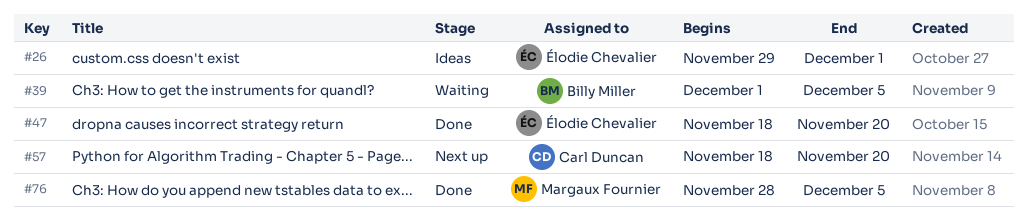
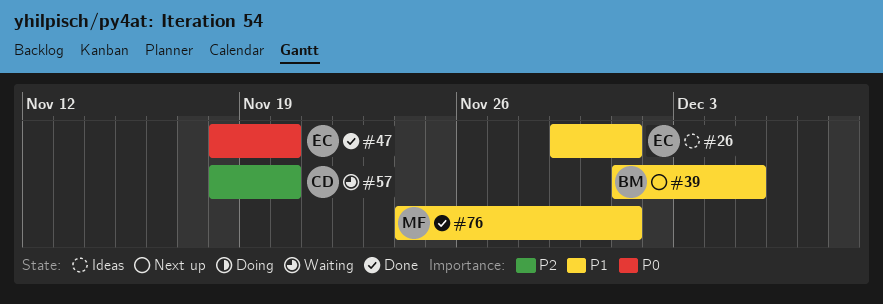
#39, status: Waiting -> Next up
#57, status: Next up -> Waiting
#76, start: Nov 28 -> Nov 24
#76, due: Dec 5 -> Dec 1

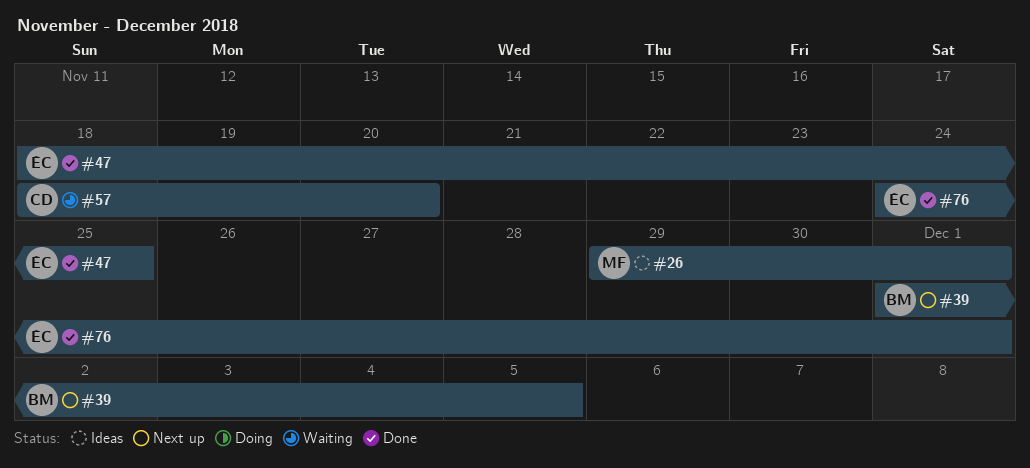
#26, owner: ÉC -> MF
#47, due: Nov 20 -> Nov 25
#76, owner: MF -> ÉC

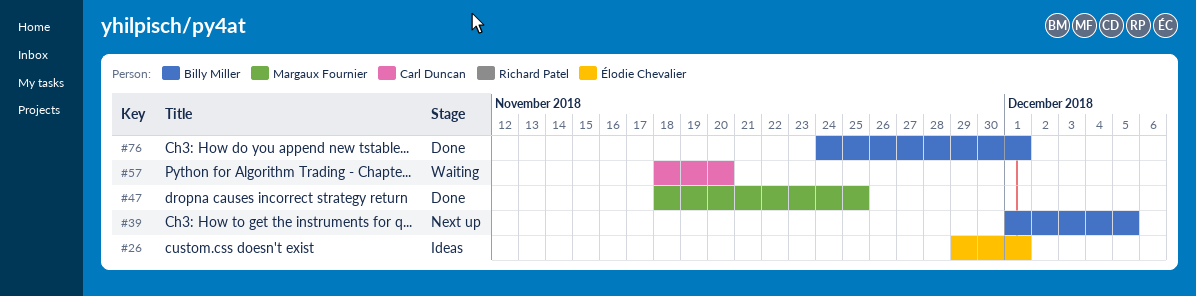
#26, owner: Margaux Fournier -> Élodie Chevalier
#47, owner: Élodie Chevalier -> Margaux Fournier
#76, owner: Élodie Chevalier -> Billy Miller

